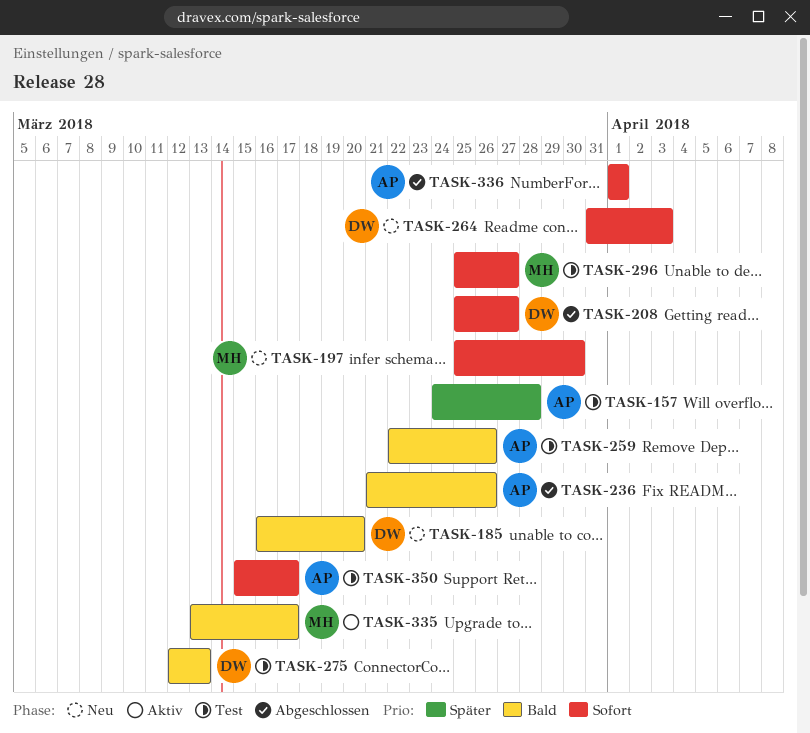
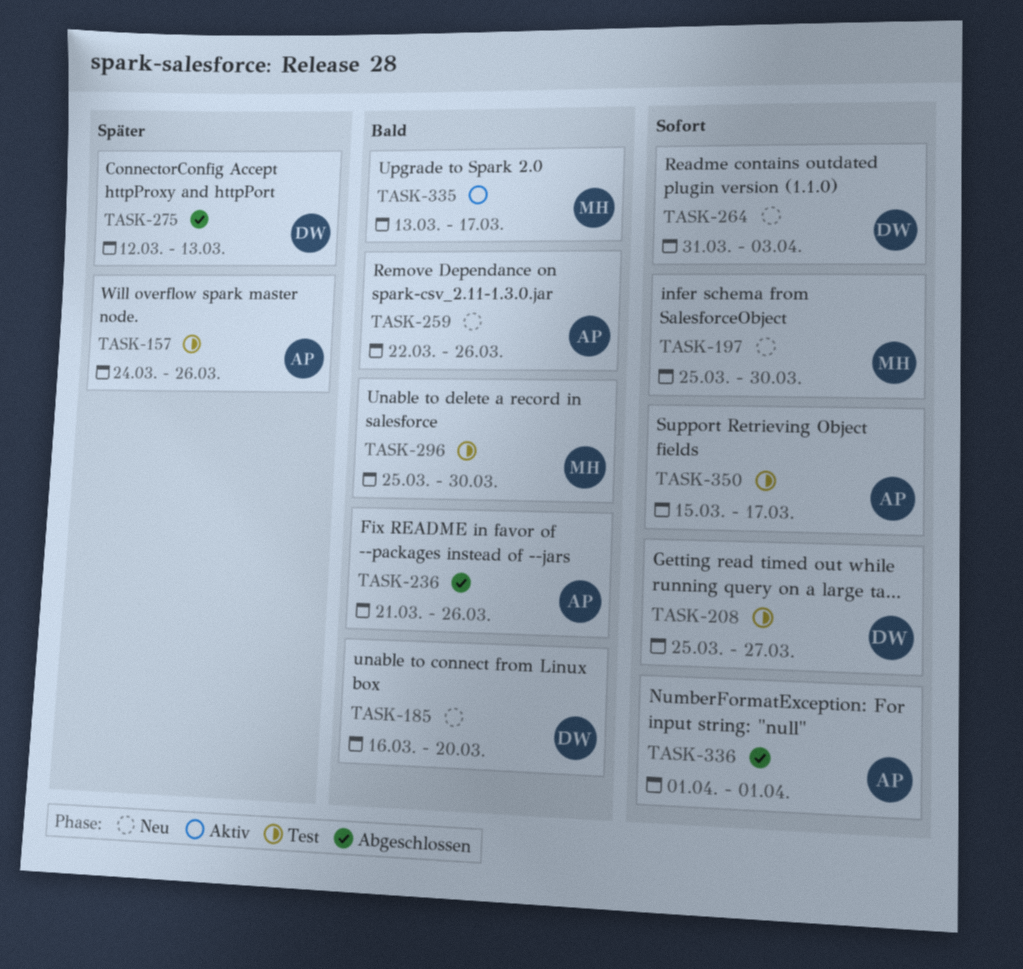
TASK-157, due: Mar 28 -> Mar 26
TASK-208, status: Abgeschlossen -> Test
TASK-259, status: Test -> Neu
TASK-275, status: Test -> Abgeschlossen
TASK-275, priority: Bald -> Später
TASK-296, priority: Sofort -> Bald
TASK-296, due: Mar 27 -> Mar 30

